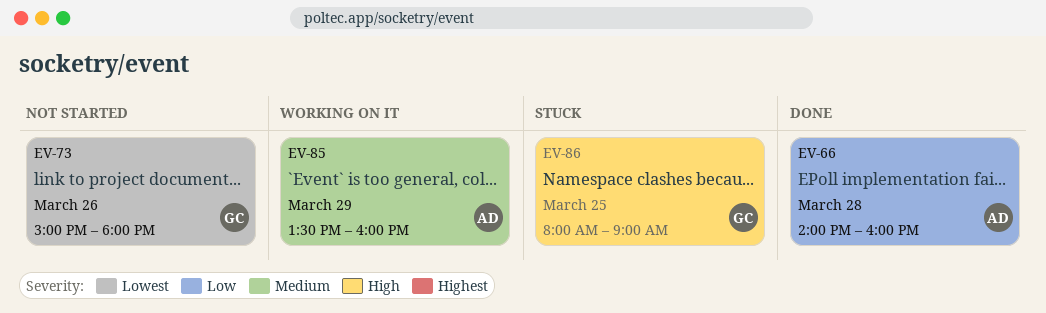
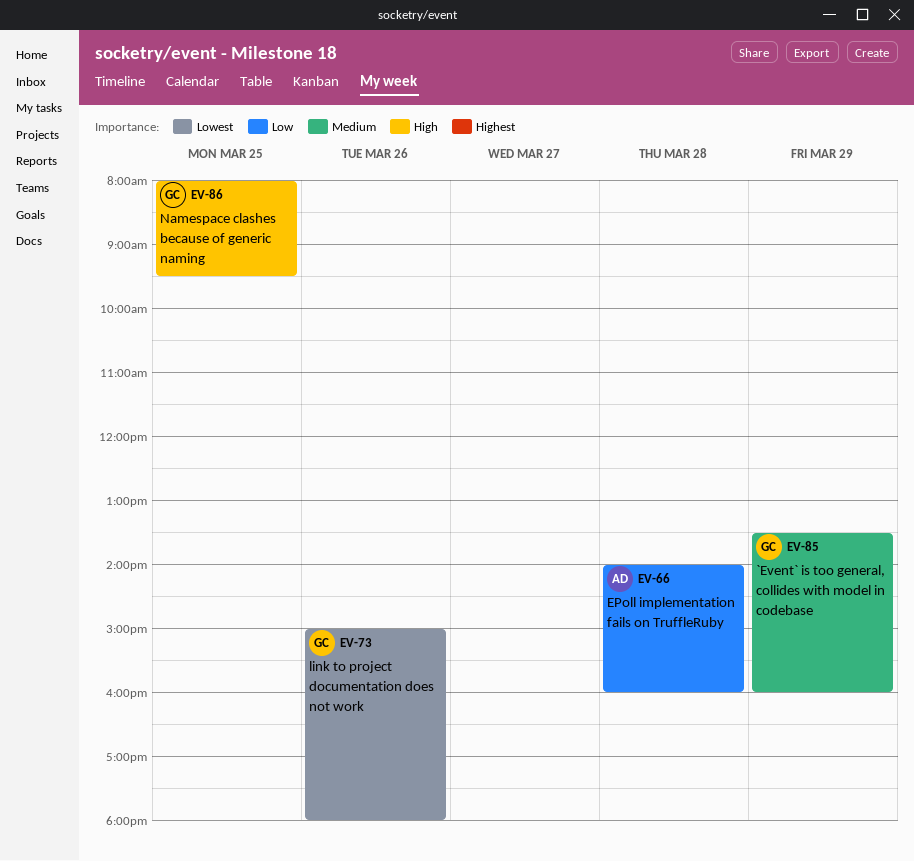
EV-85, owner: AD -> GC
EV-86, ends: 09:00 -> 09:30

